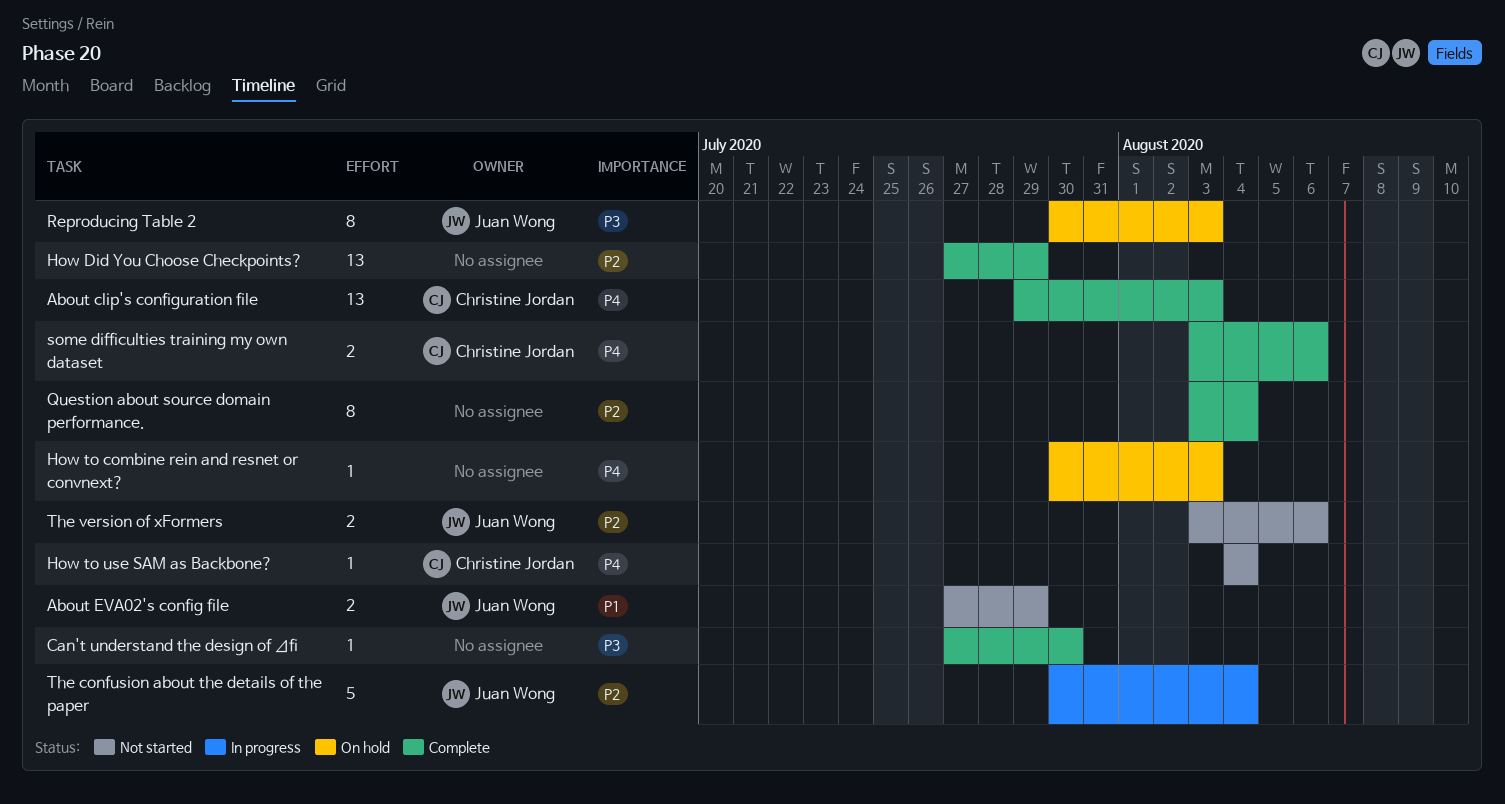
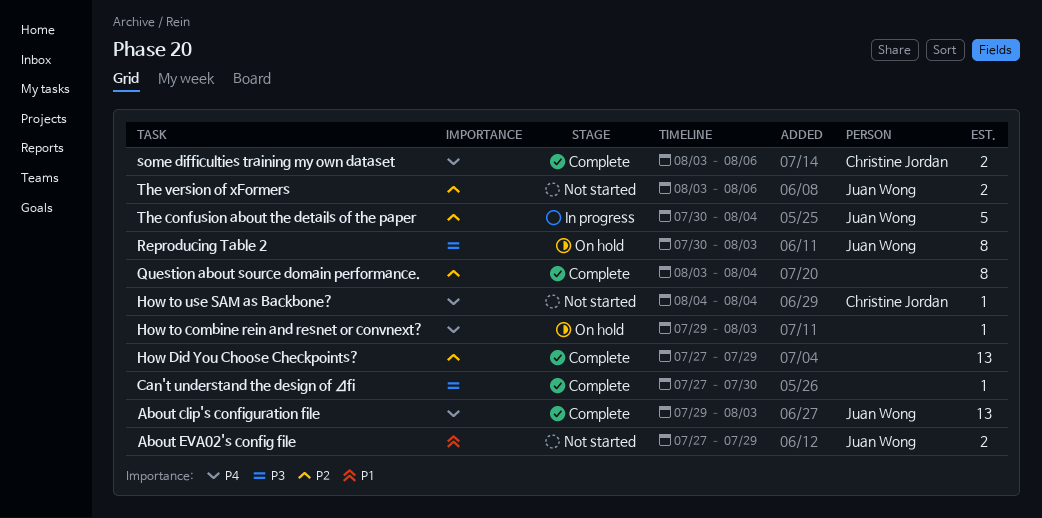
About clip's configuration file, owner: Christine Jordan -> Juan Wong
How to combine rein and resnet or convnext?, start: Jul 30 -> Jul 29

